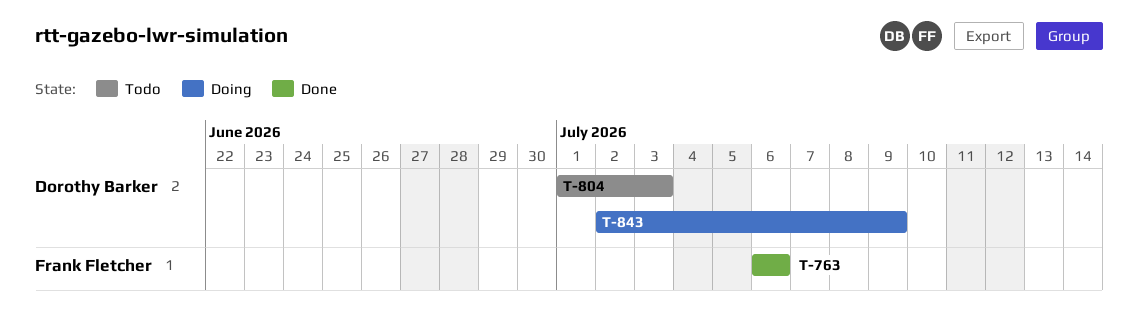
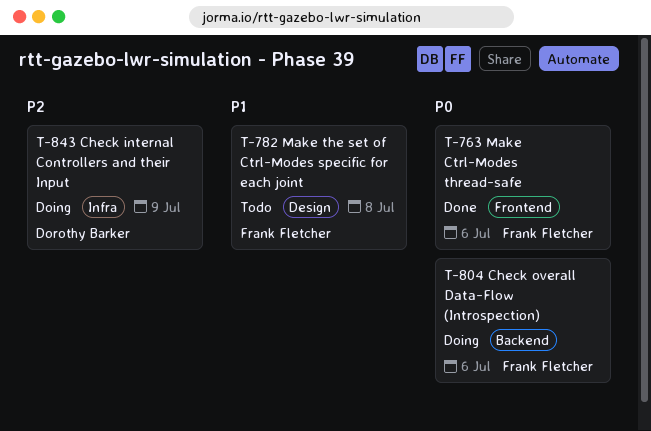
T-782: none -> present
T-804, status: Todo -> Doing
T-804, owner: Dorothy Barker -> Frank Fletcher
T-804, due: Jul 3 -> Jul 6

